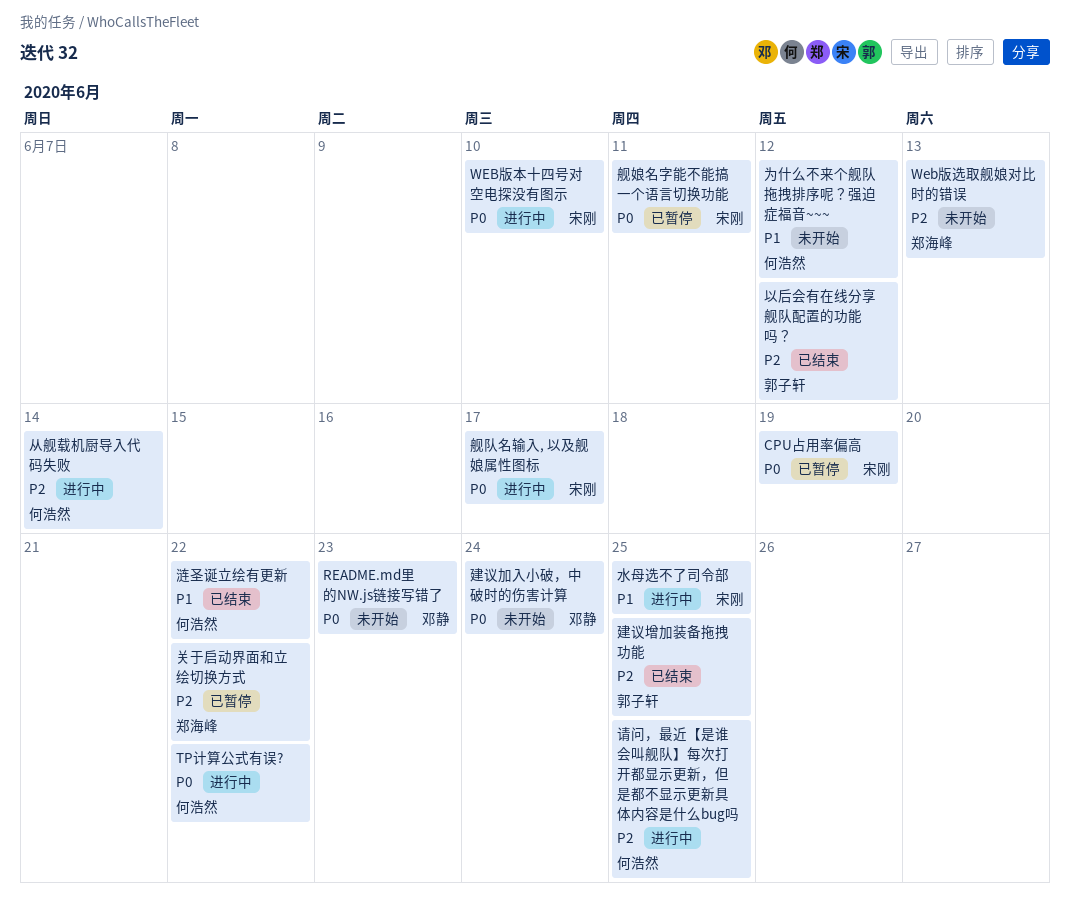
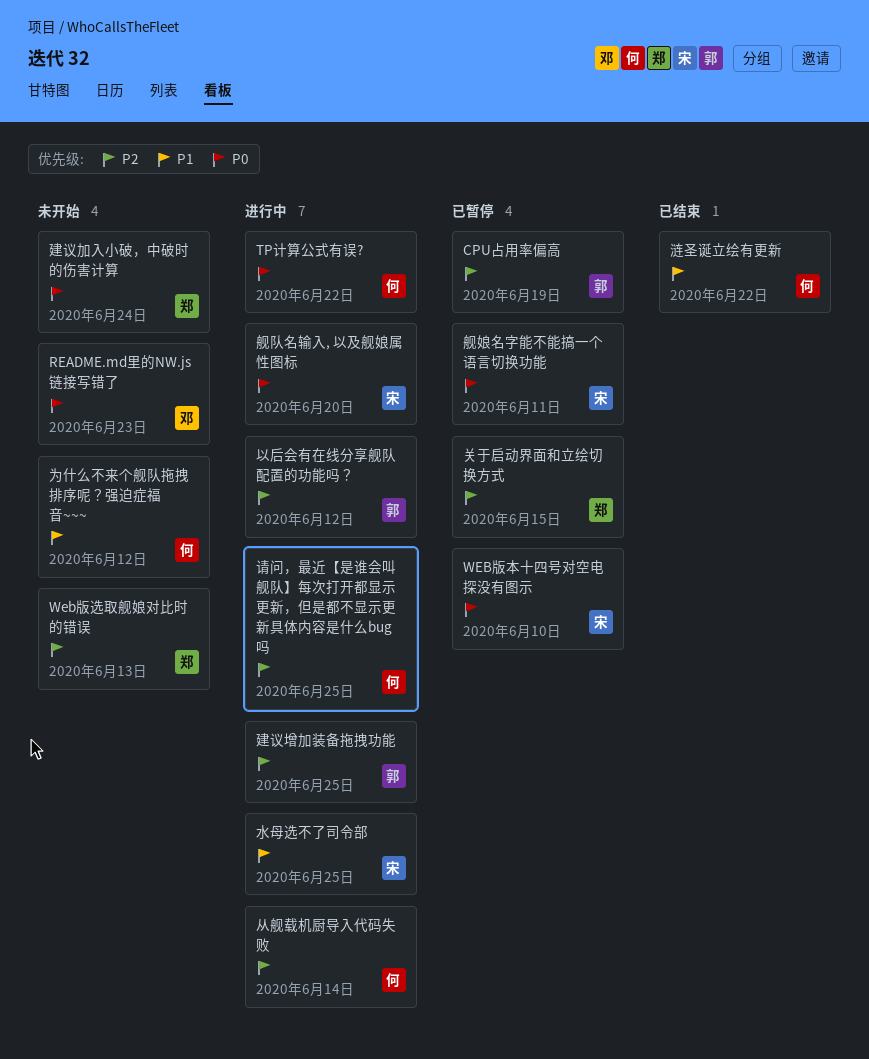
CPU占用率偏高, owner: 宋刚 -> 郭子轩
CPU占用率偏高, priority: P0 -> P2
WEB版本十四号对空电探没有图示, status: 进行中 -> 已暂停
以后会有在线分享舰队配置的功能吗？, status: 已结束 -> 进行中
关于启动界面和立绘切换方式, due: Jun 22 -> Jun 15
建议加入小破，中破时的伤害计算, owner: 邓静 -> 郑海峰
建议增加装备拖拽功能, status: 已结束 -> 进行中
舰队名输入, 以及舰娘属性图标, due: Jun 17 -> Jun 20

